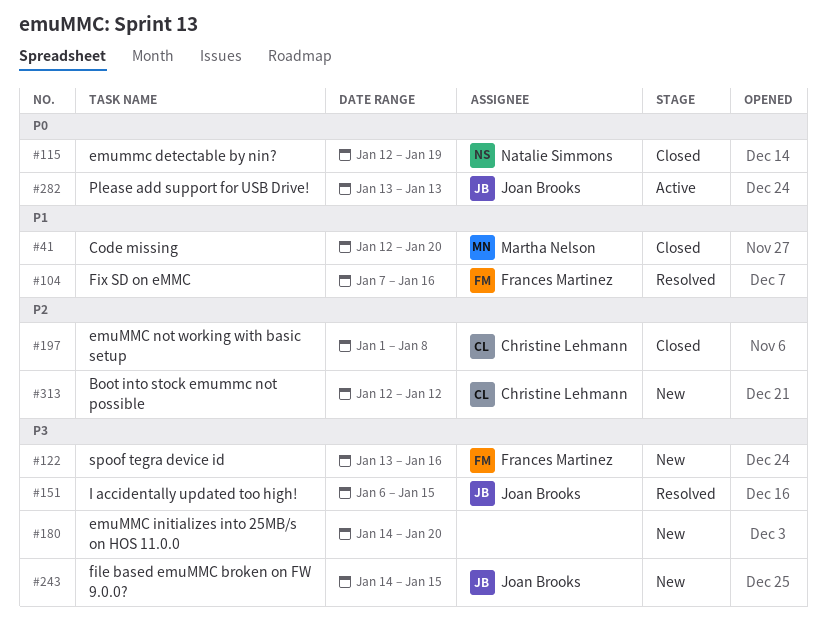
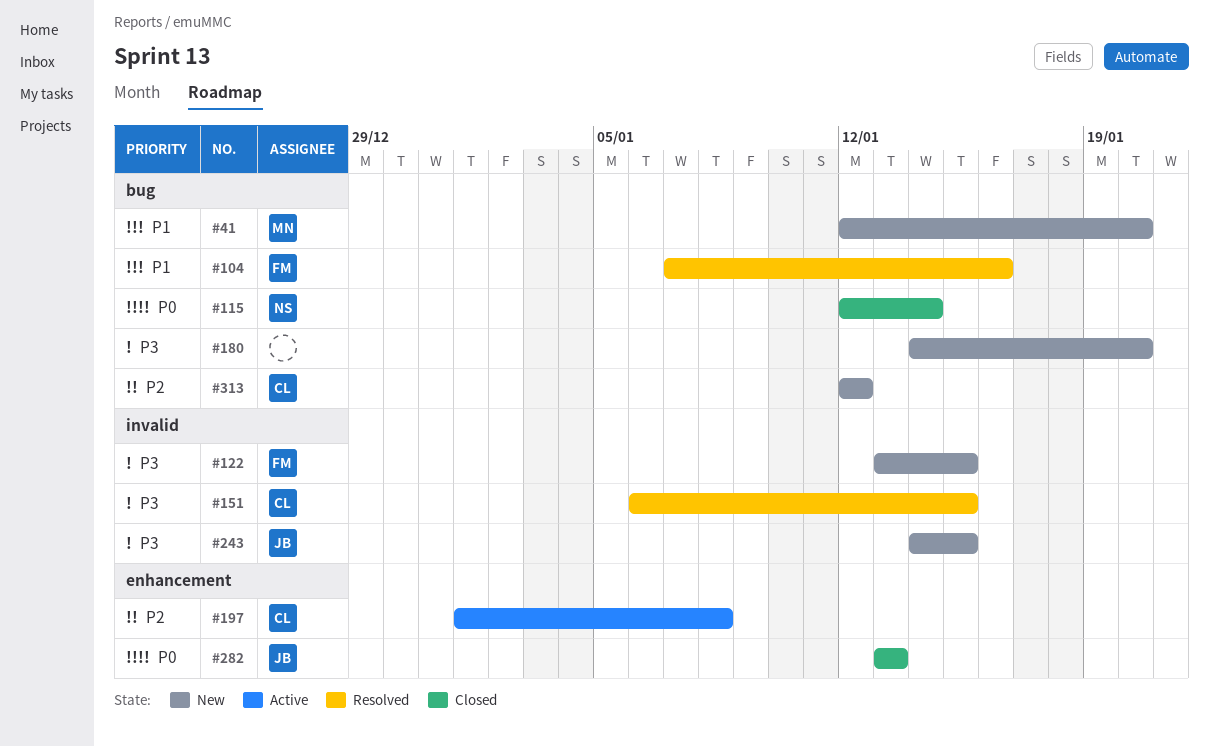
#41, status: Closed -> New
#115, due: Jan 19 -> Jan 14
#122, due: Jan 16 -> Jan 15
#151, owner: Joan Brooks -> Christine Lehmann
#197, status: Closed -> Active
#282, status: Active -> Closed

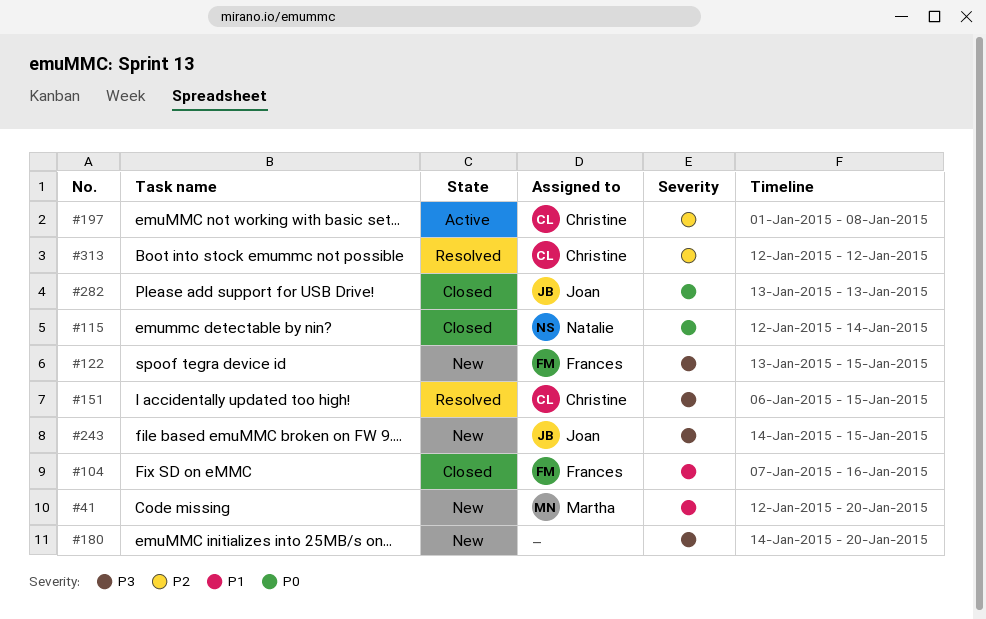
#104, status: Resolved -> Closed
#313, status: New -> Resolved

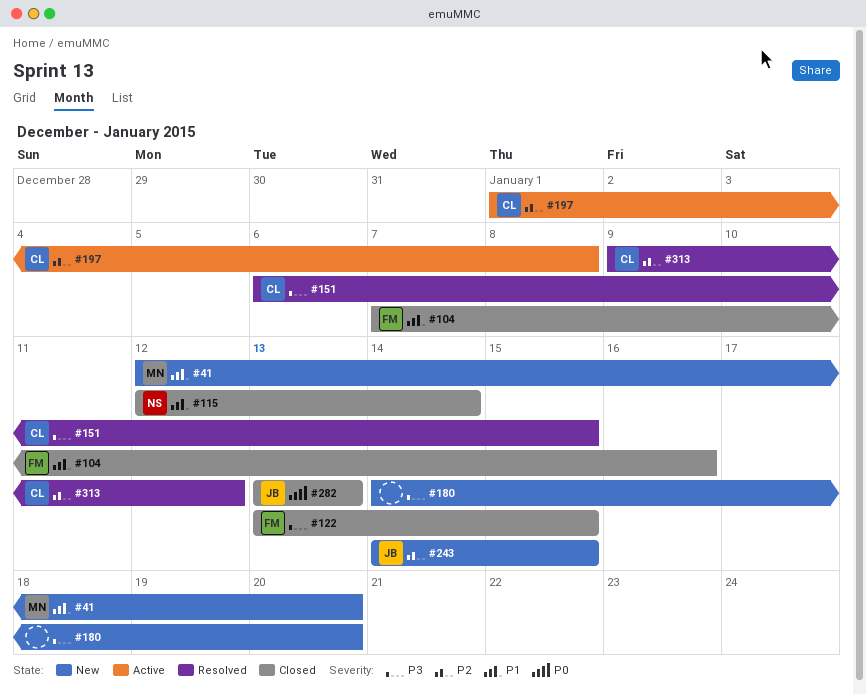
#115, priority: P0 -> P1
#122, status: New -> Closed
#243, priority: P3 -> P2
#313, start: Jan 12 -> Jan 9

